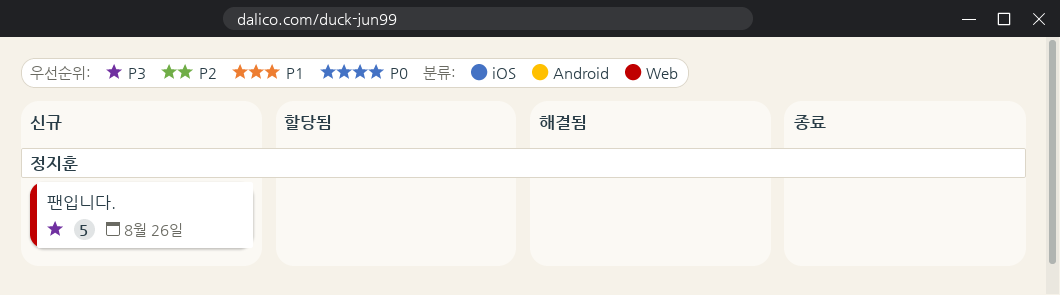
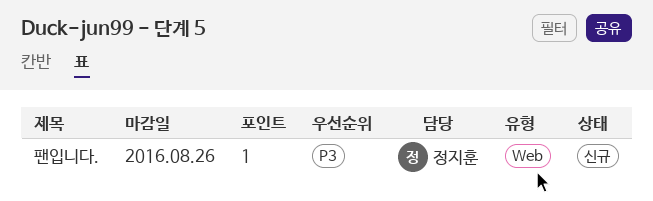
팬입니다., estimate: 5 -> 1

